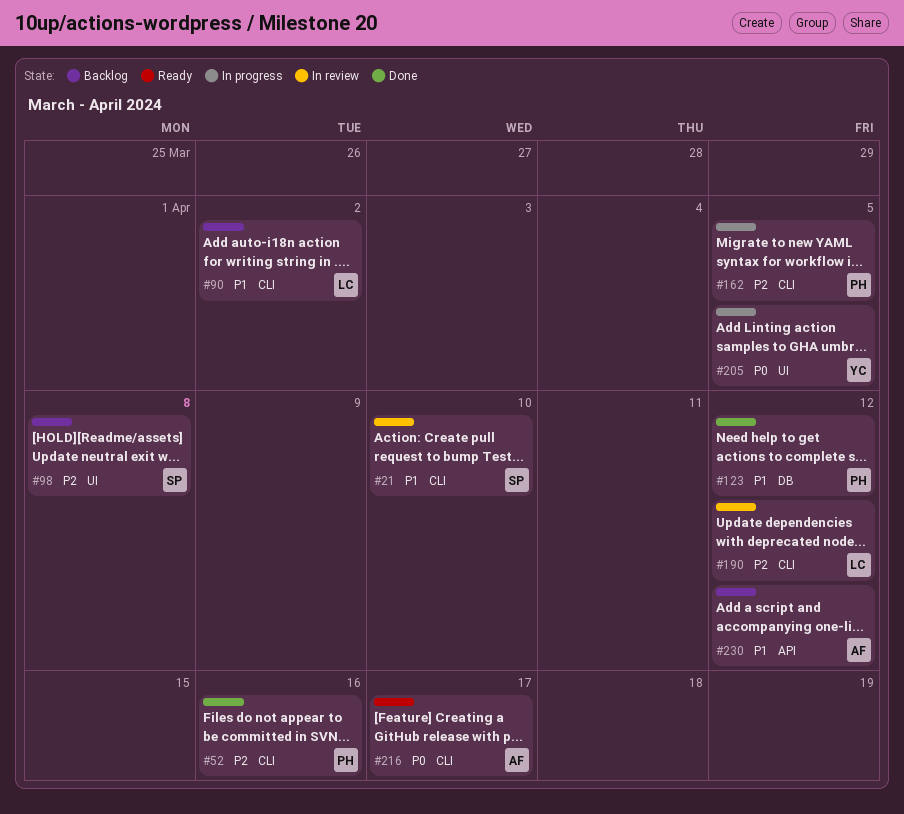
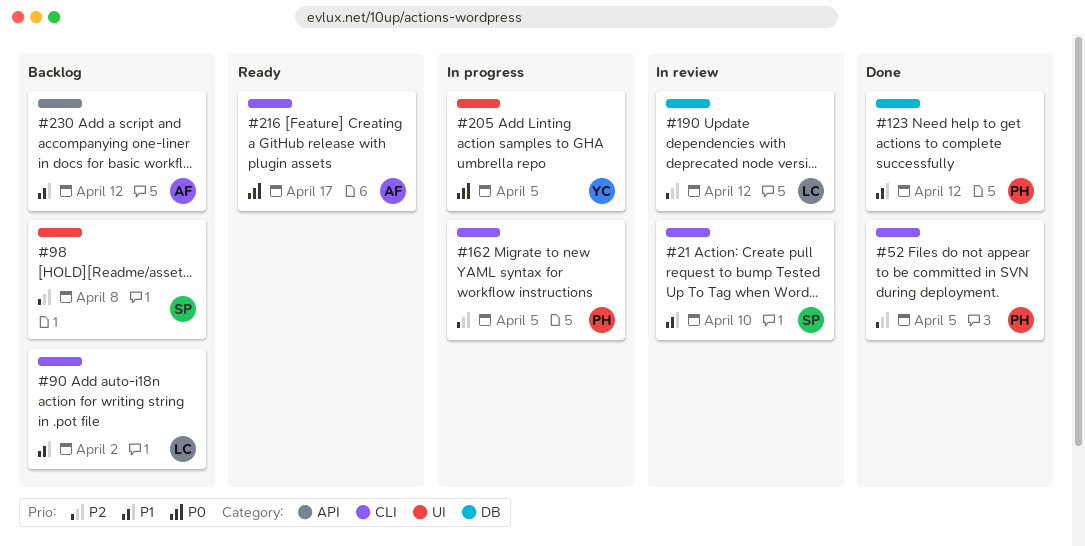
#52, due: Apr 16 -> Apr 5
#190, label: CLI -> DB

